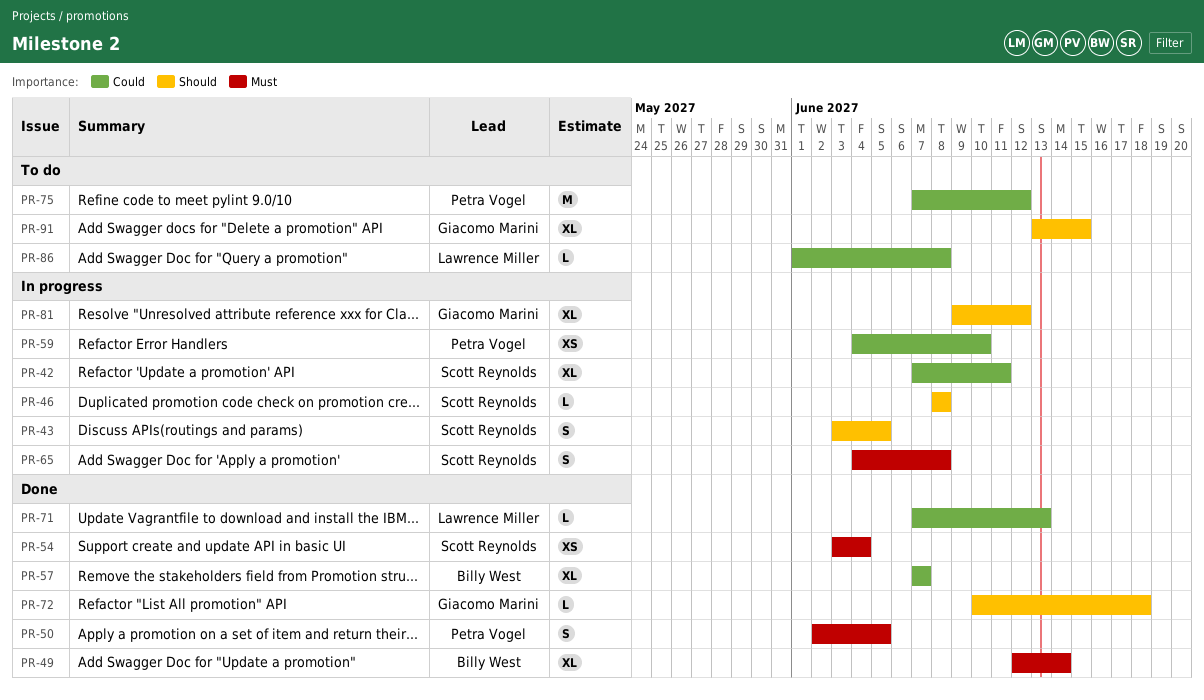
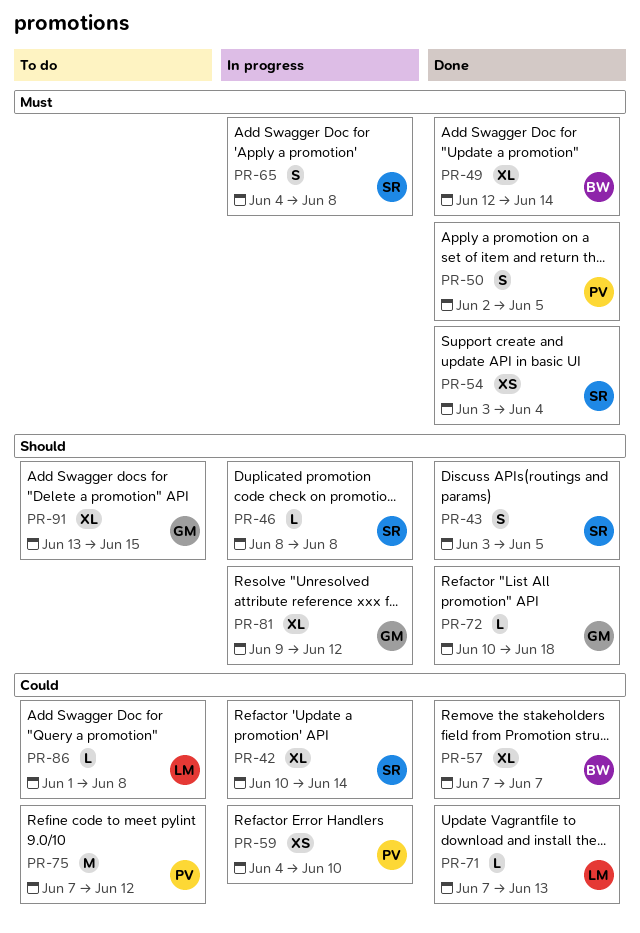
PR-42, start: Jun 7 -> Jun 10
PR-42, due: Jun 11 -> Jun 14
PR-43, status: In progress -> Done

